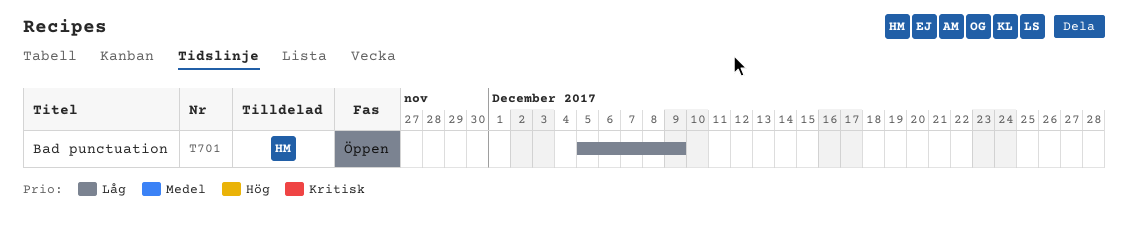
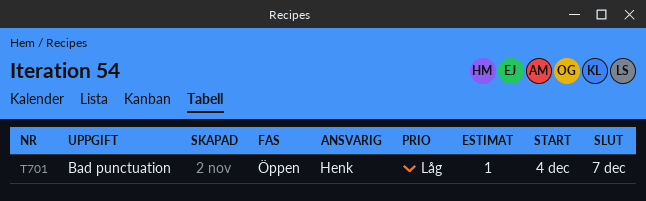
T701, start: Dec 5 -> Dec 4
T701, due: Dec 9 -> Dec 7

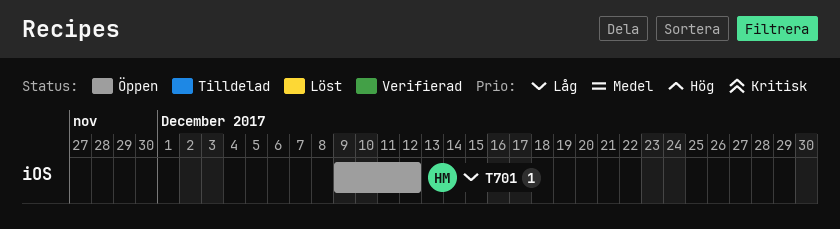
T701, start: Dec 4 -> Dec 9
T701, due: Dec 7 -> Dec 12

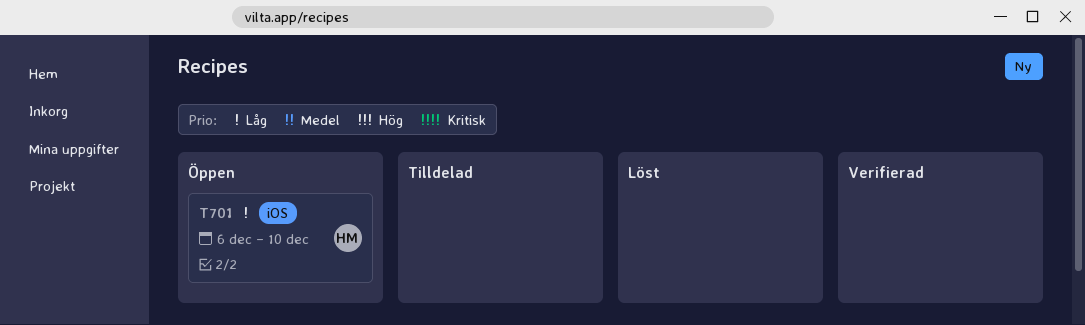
T701, start: Dec 9 -> Dec 6
T701, due: Dec 12 -> Dec 10

